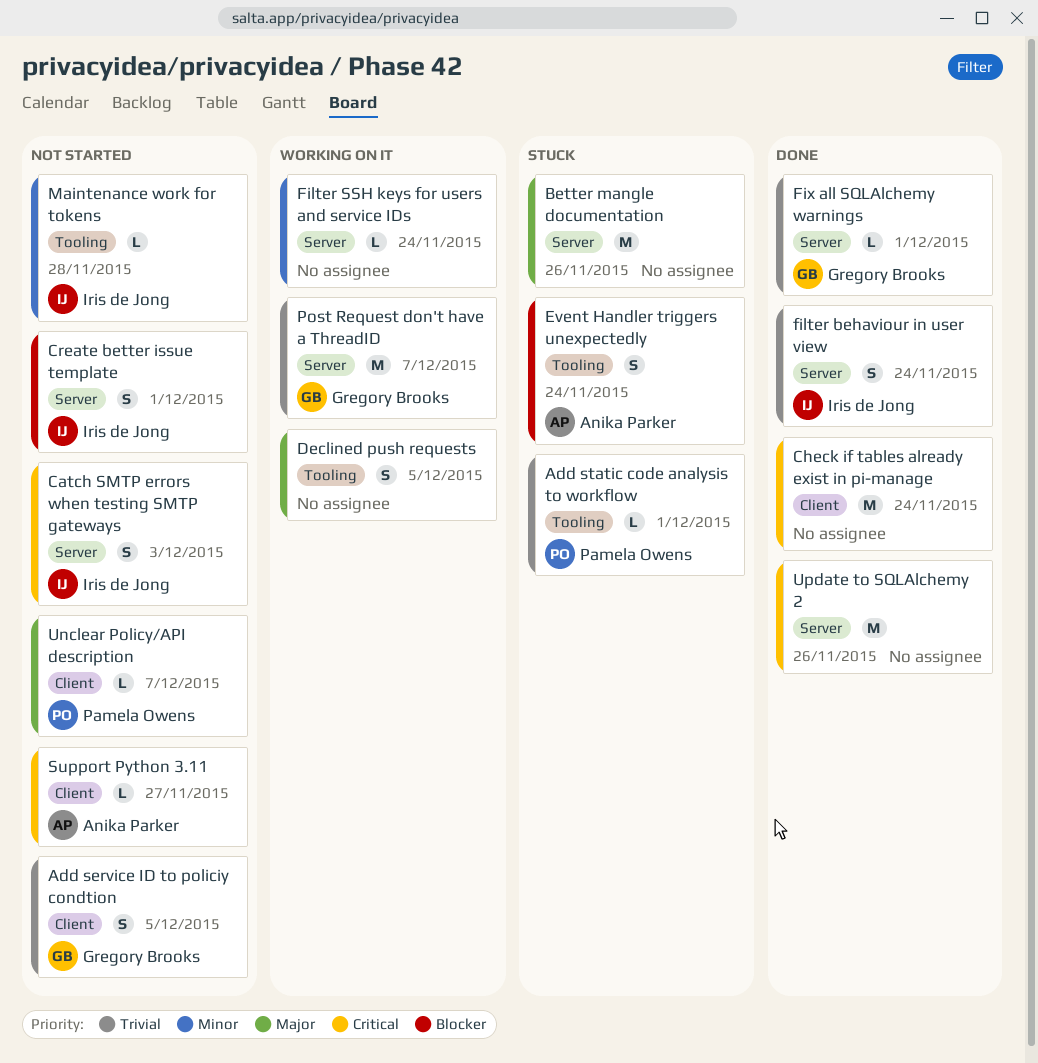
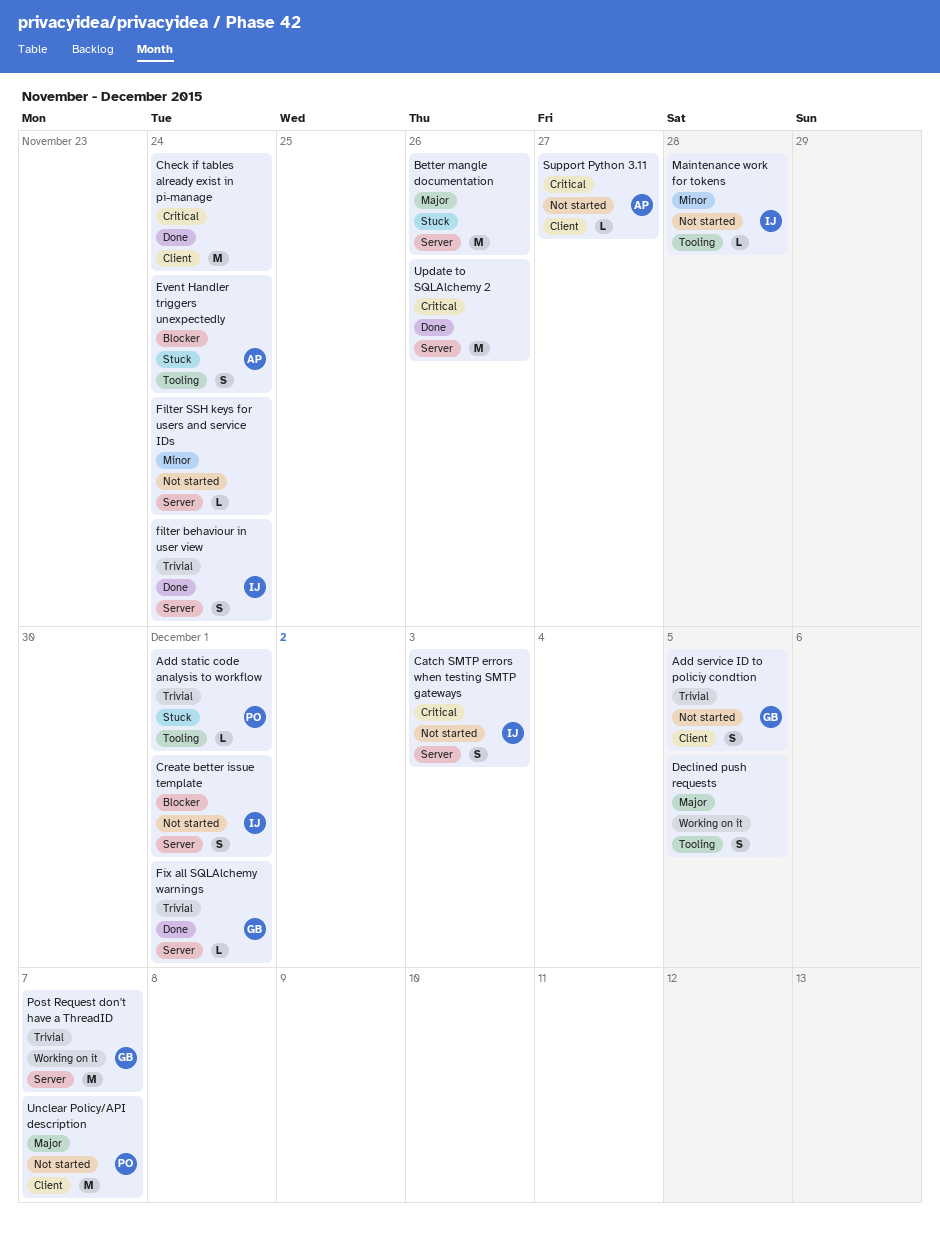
Filter SSH keys for users and service IDs, status: Working on it -> Not started
Unclear Policy/API description, estimate: L -> M

